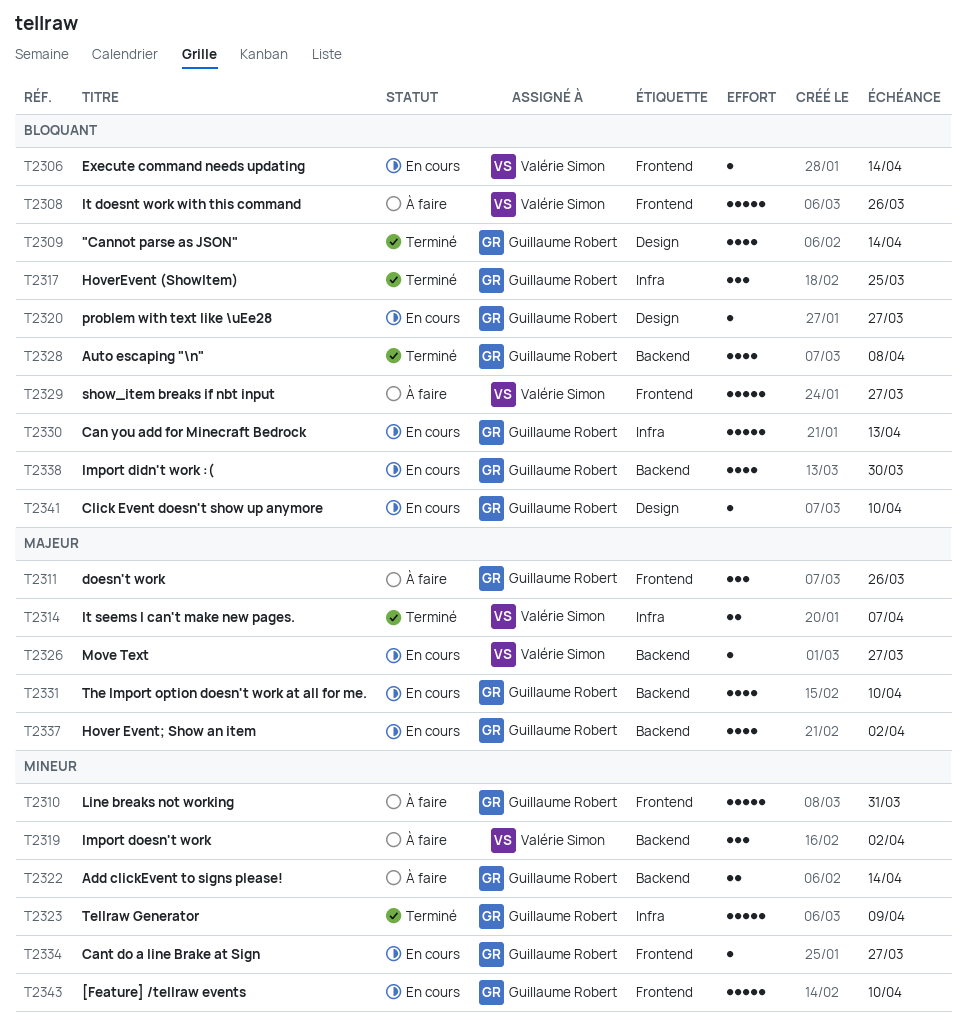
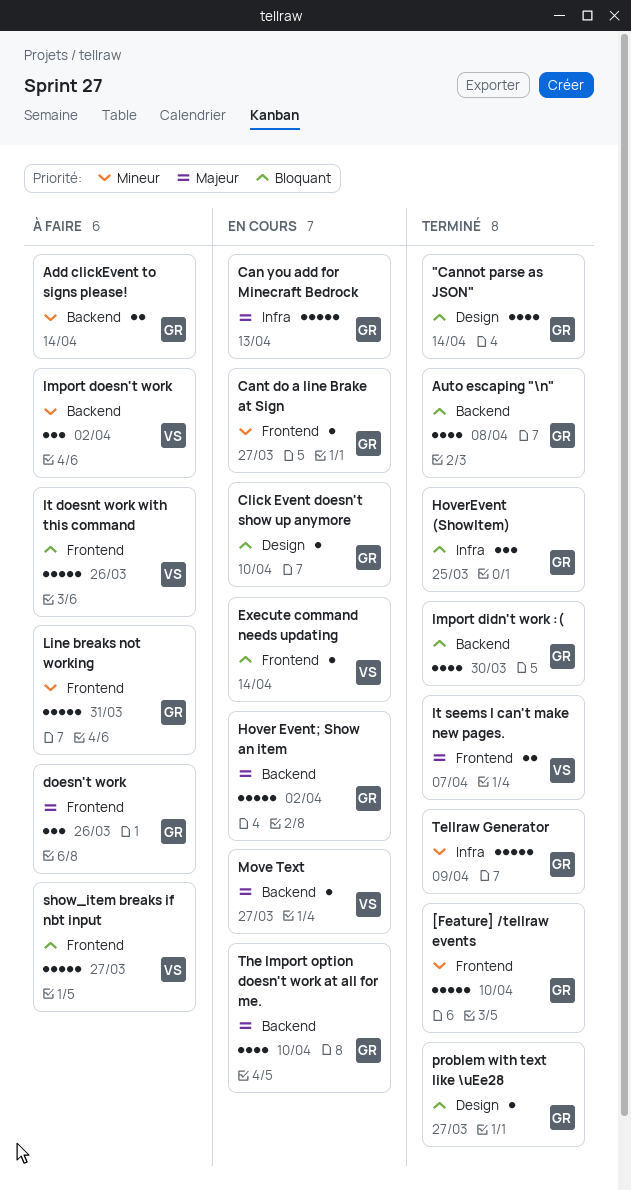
[Feature] /tellraw events, status: En cours -> Terminé
Can you add for Minecraft Bedrock, priority: Bloquant -> Majeur
Hover Event; Show an item, estimate: 4 -> 5
Import didn't work :(, status: En cours -> Terminé
It seems I can't make new pages., label: Infra -> Frontend
problem with text like \uEe28, status: En cours -> Terminé

